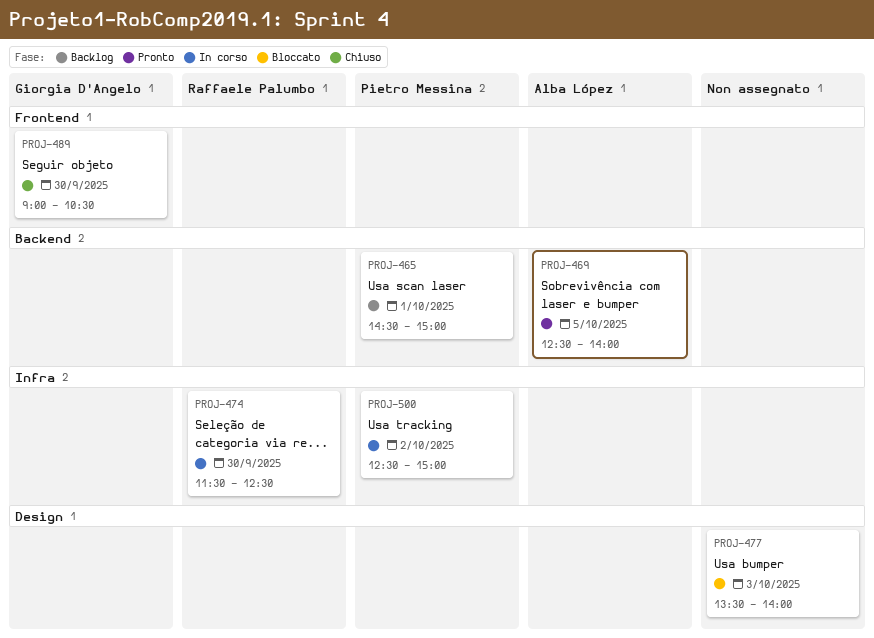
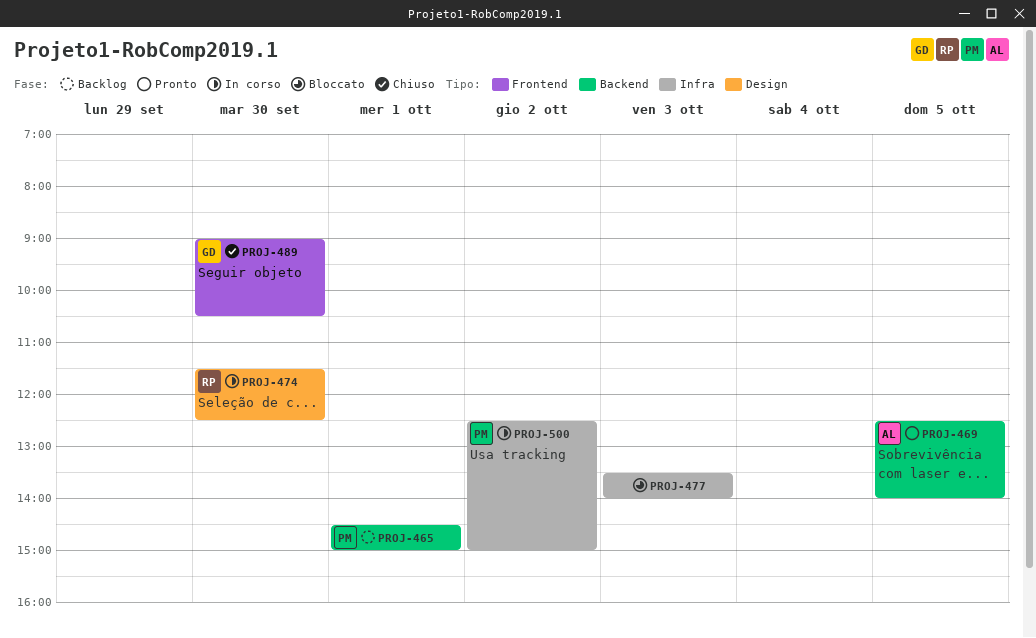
PROJ-474, label: Infra -> Design
PROJ-477, label: Design -> Infra

